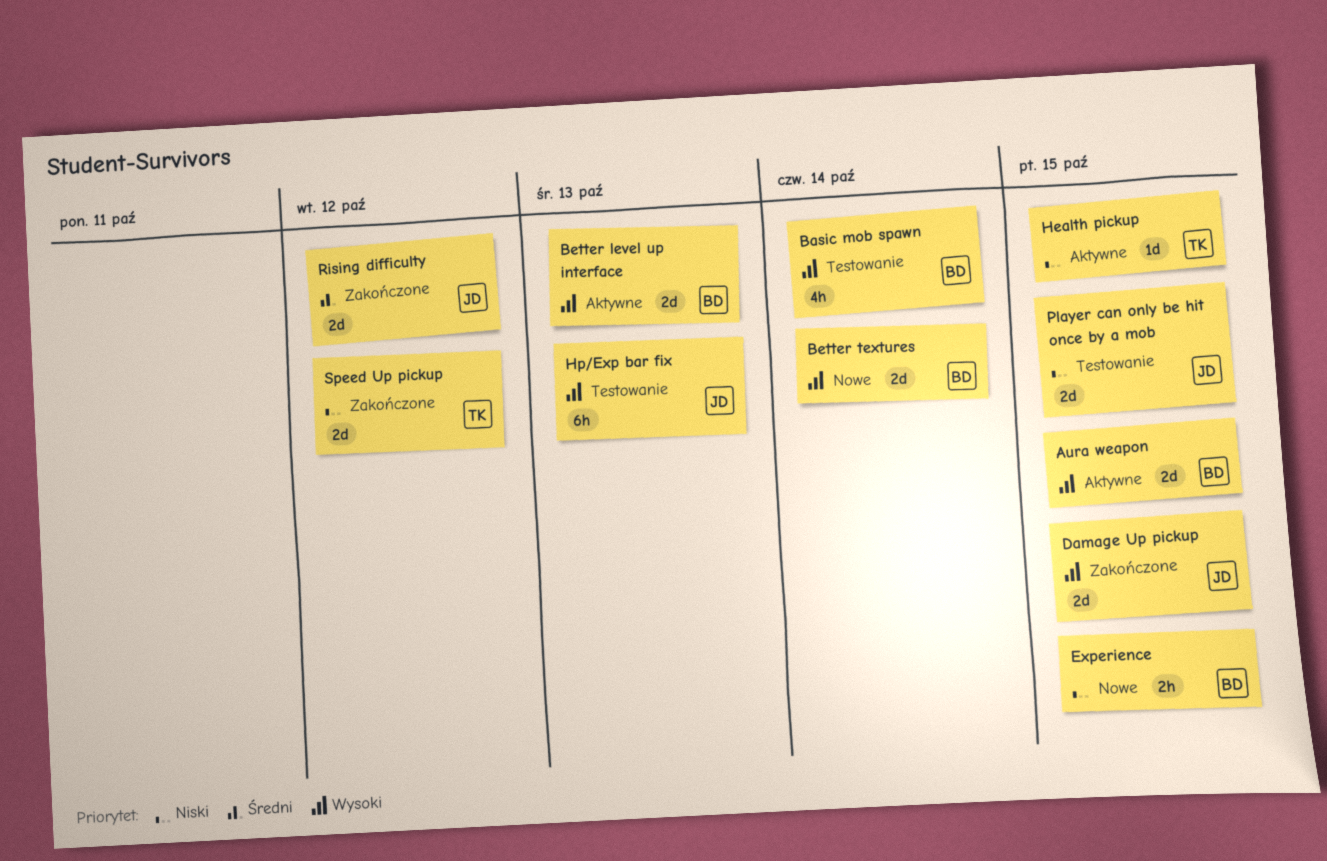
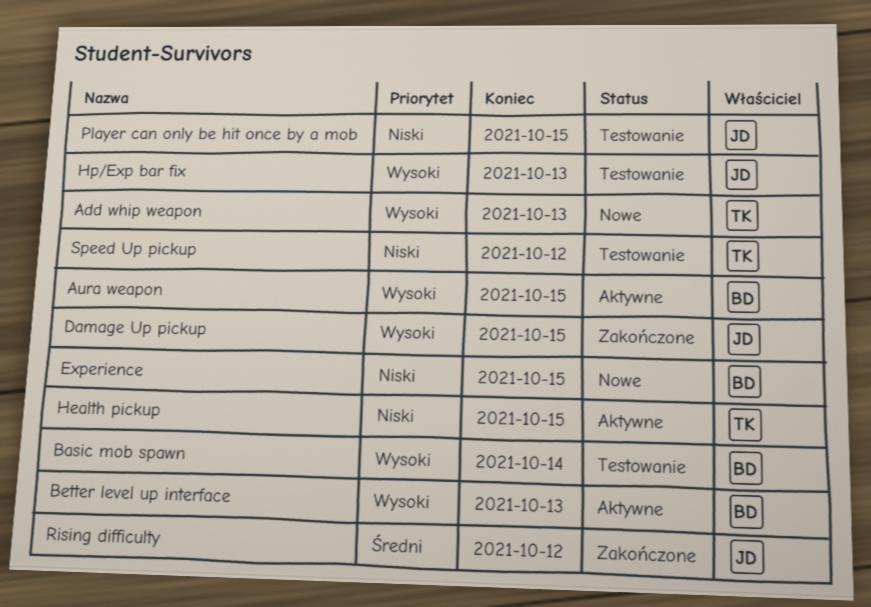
Add whip weapon: none -> present
Better textures: present -> none
Speed Up pickup, status: Zakończone -> Testowanie

